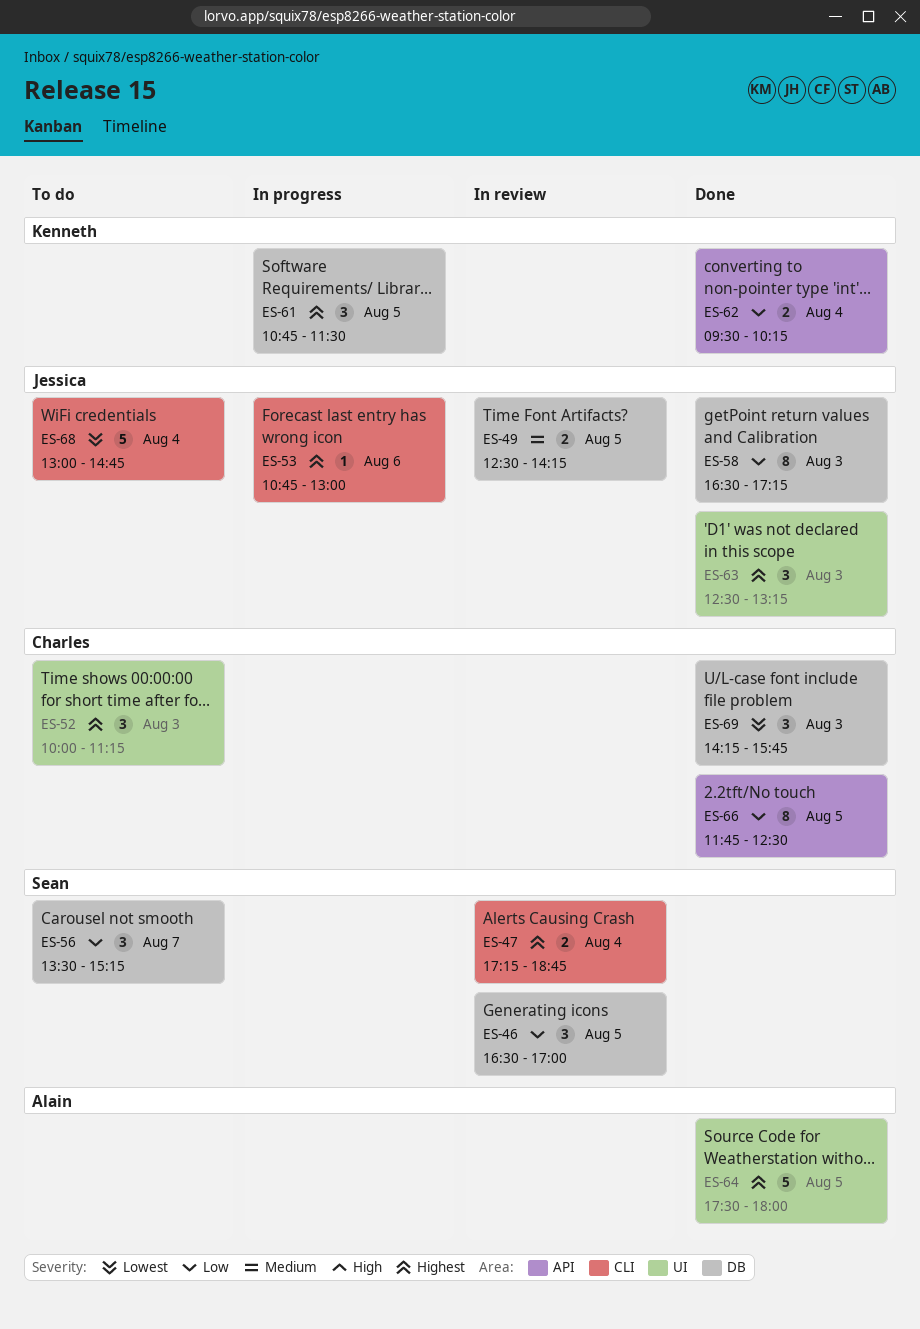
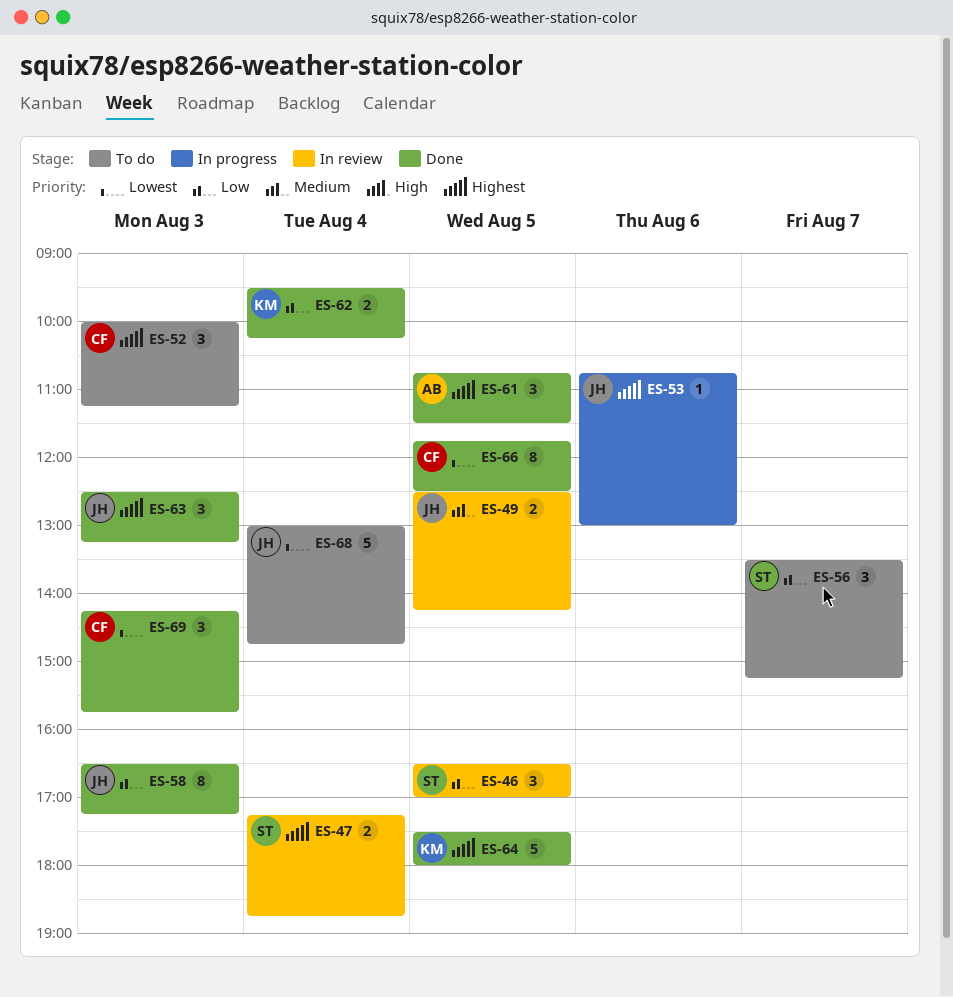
ES-61, status: In progress -> Done
ES-61, owner: Kenneth -> Alain
ES-64, owner: Alain -> Kenneth
ES-66, priority: Low -> Lowest

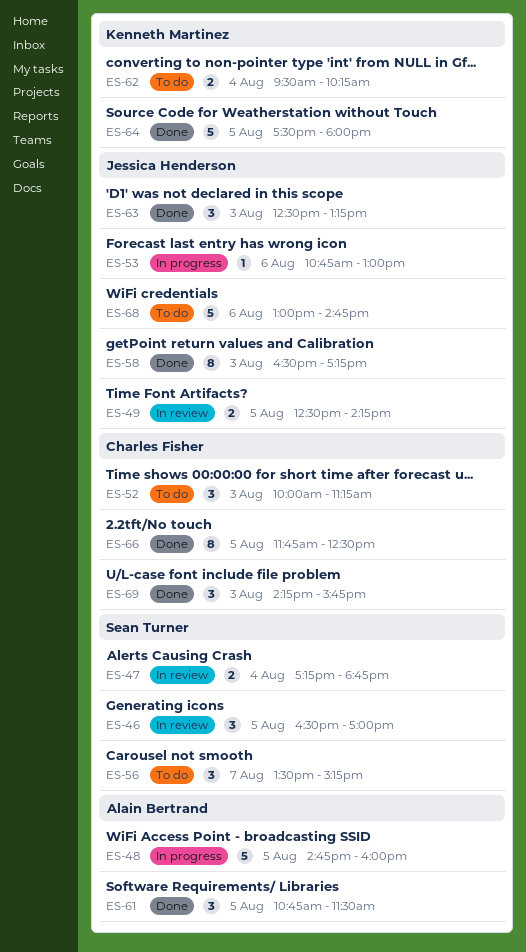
ES-48: none -> present
ES-62, status: Done -> To do
ES-68, day: Aug 4 -> Aug 6

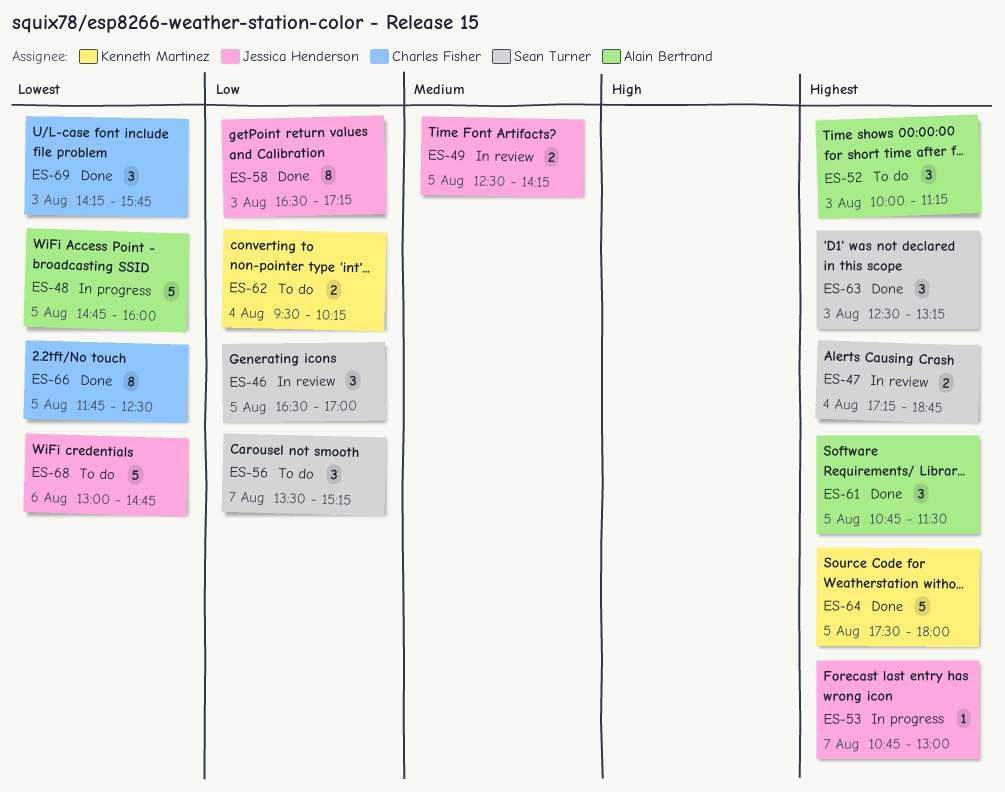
ES-52, owner: Charles Fisher -> Alain Bertrand
ES-53, day: Aug 6 -> Aug 7
ES-63, owner: Jessica Henderson -> Sean Turner

